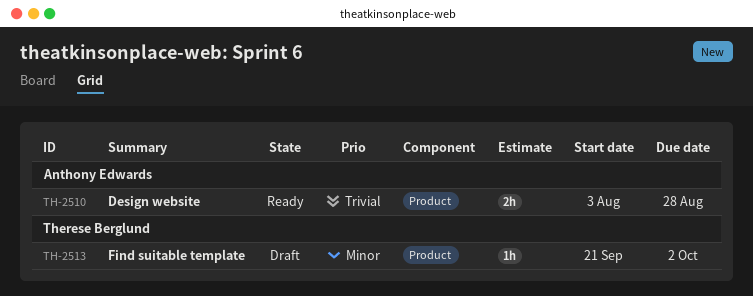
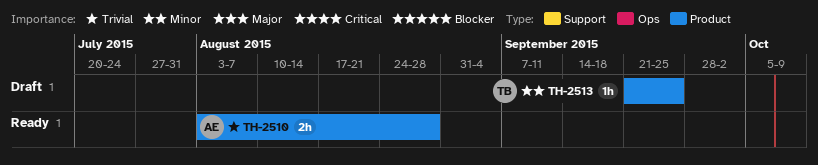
TH-2513, due: Oct 2 -> Sep 25

